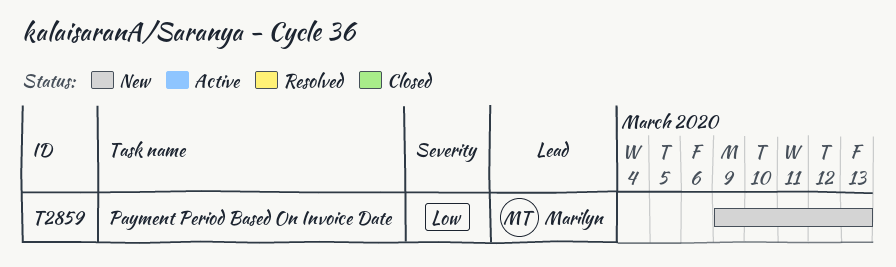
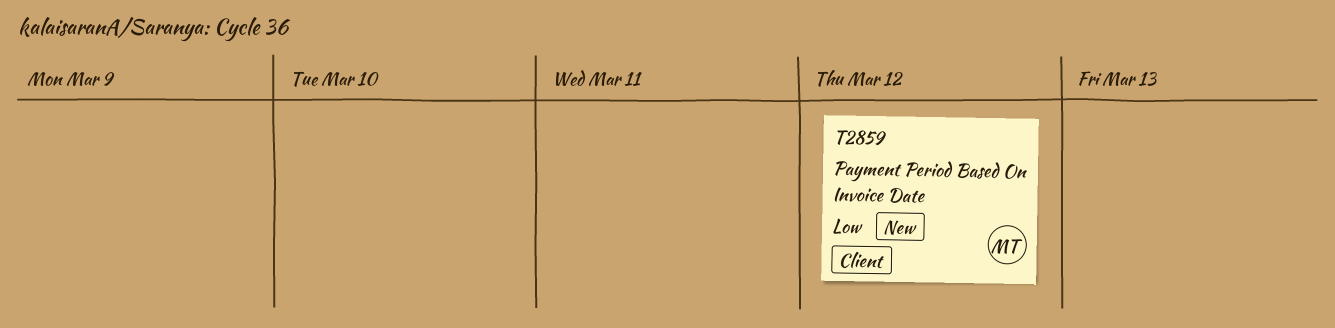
T2859, due: Mar 13 -> Mar 12

